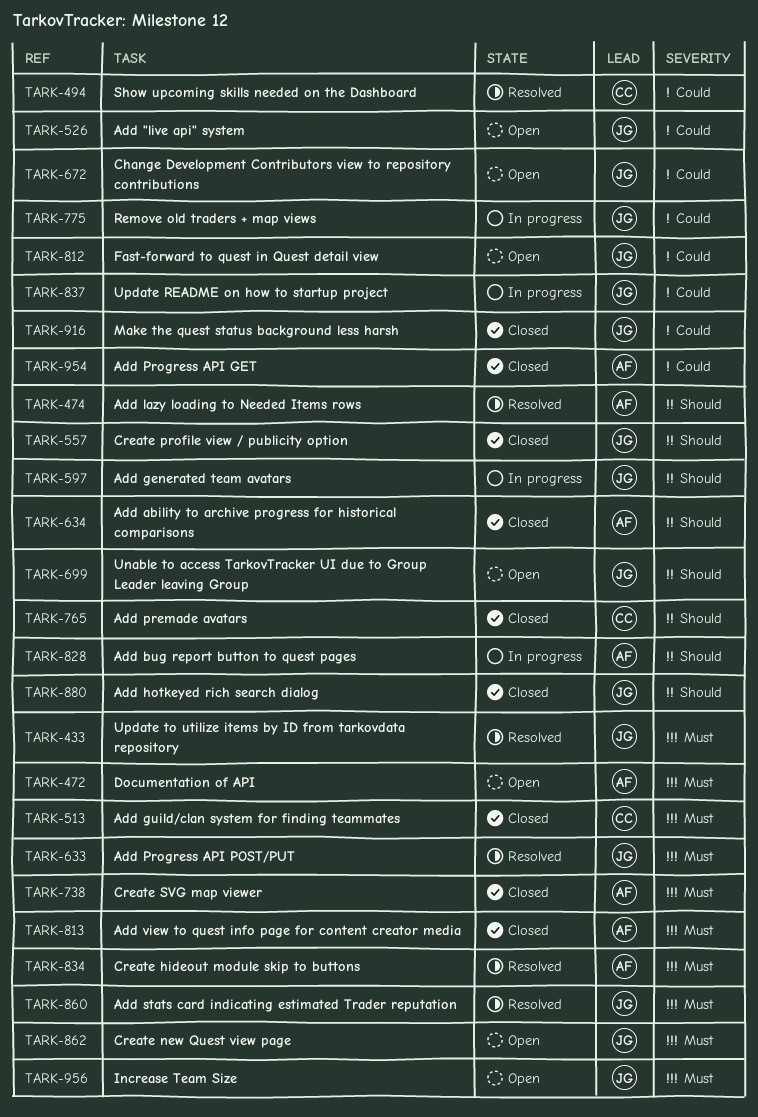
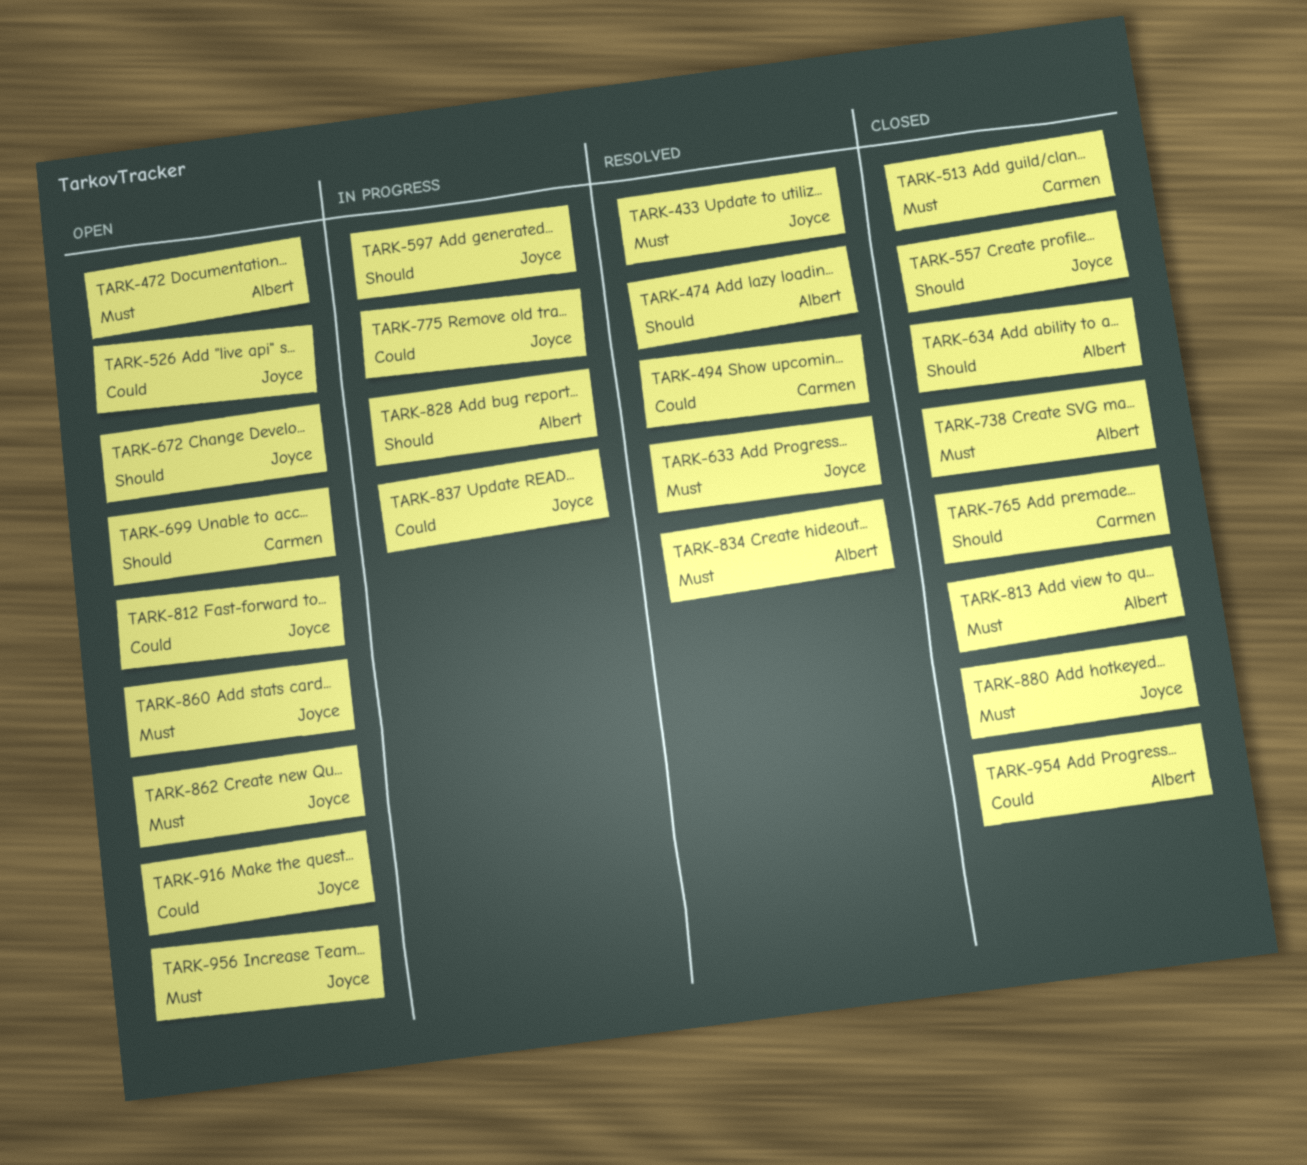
TARK-672, priority: Could -> Should
TARK-699, owner: Joyce -> Carmen
TARK-860, status: Resolved -> Open
TARK-880, priority: Should -> Must
TARK-916, status: Closed -> Open

